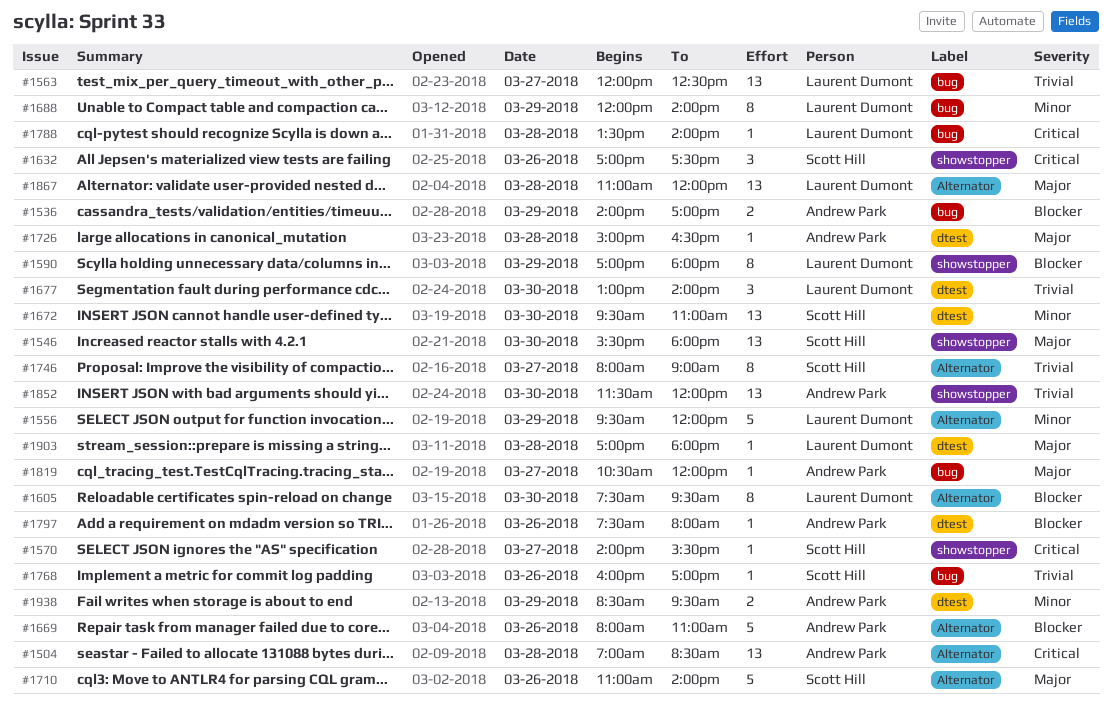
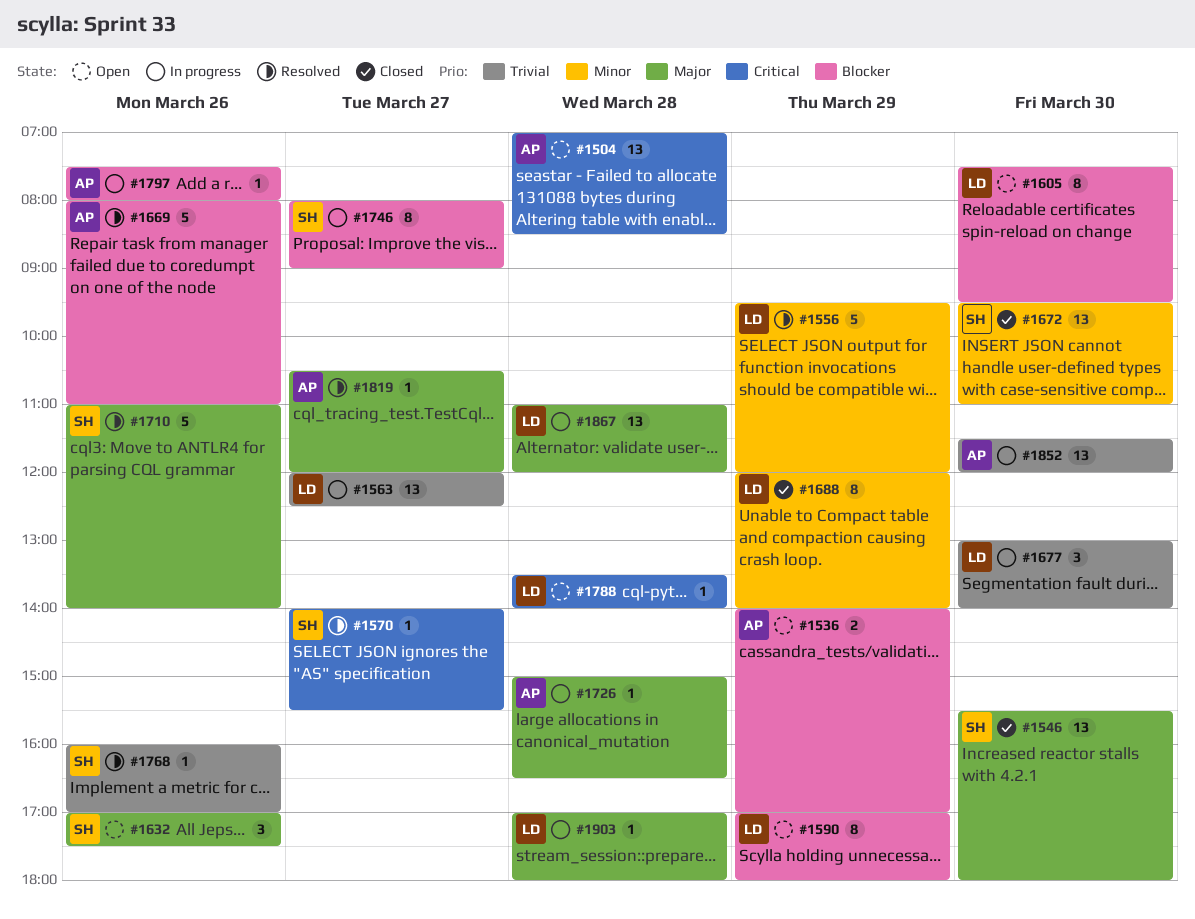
#1632, priority: Critical -> Major
#1746, priority: Trivial -> Blocker
#1938: present -> none

